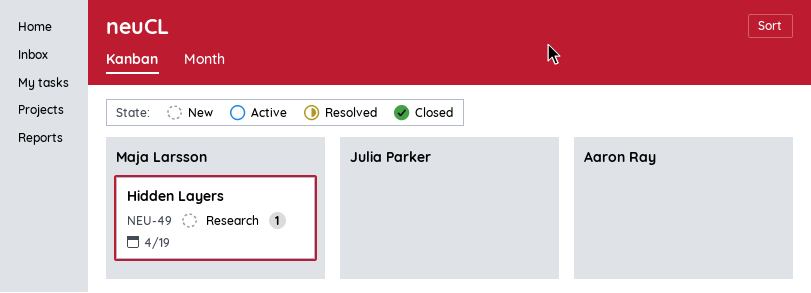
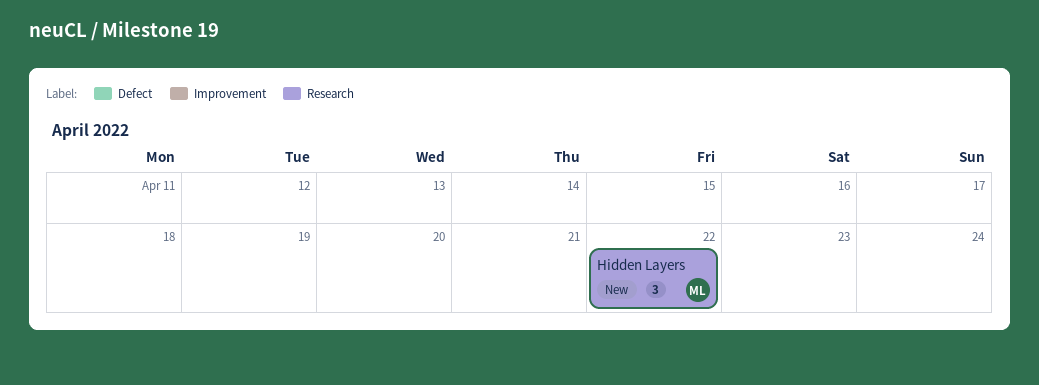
Hidden Layers, estimate: 1 -> 3
Hidden Layers, due: Apr 19 -> Apr 22

